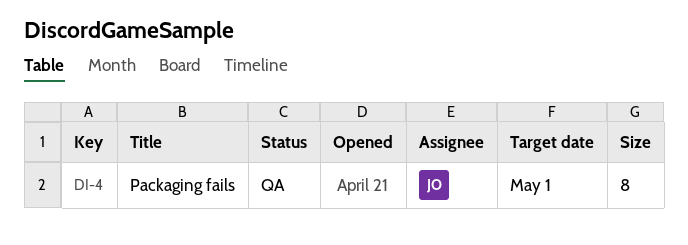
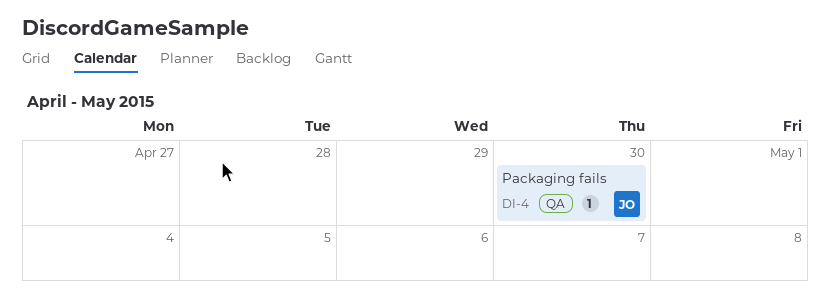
DI-4, estimate: 8 -> 1
DI-4, due: May 1 -> Apr 30

